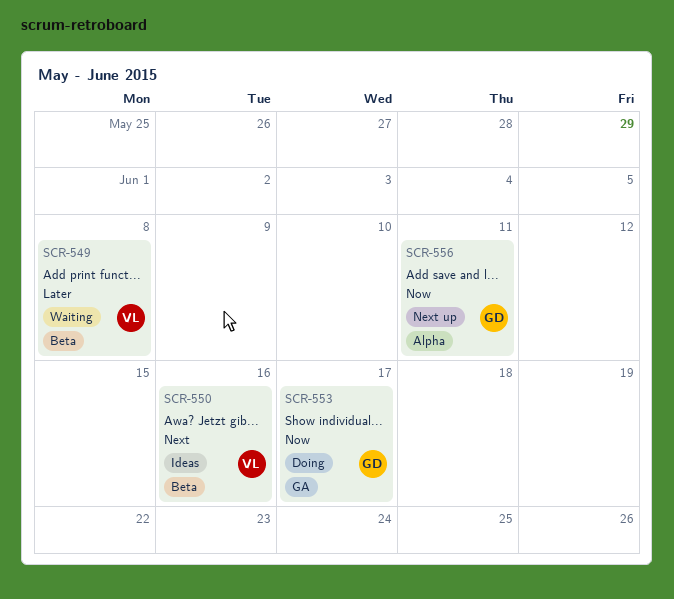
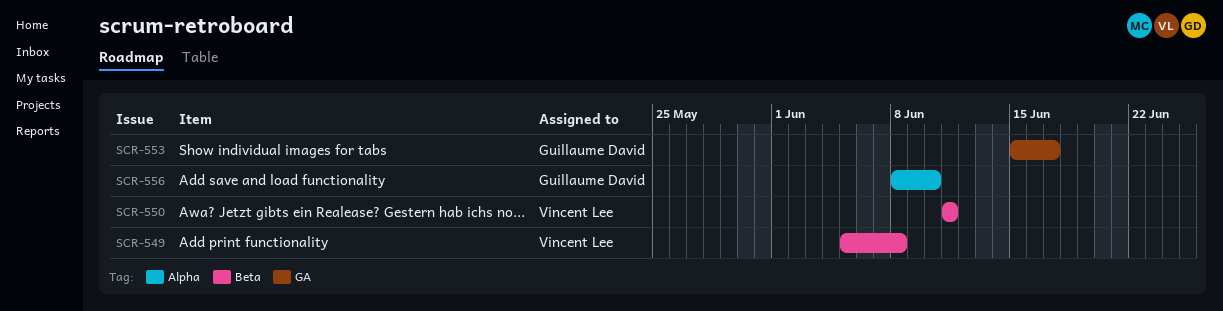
SCR-550, due: Jun 16 -> Jun 11
SCR-556, due: Jun 11 -> Jun 10

